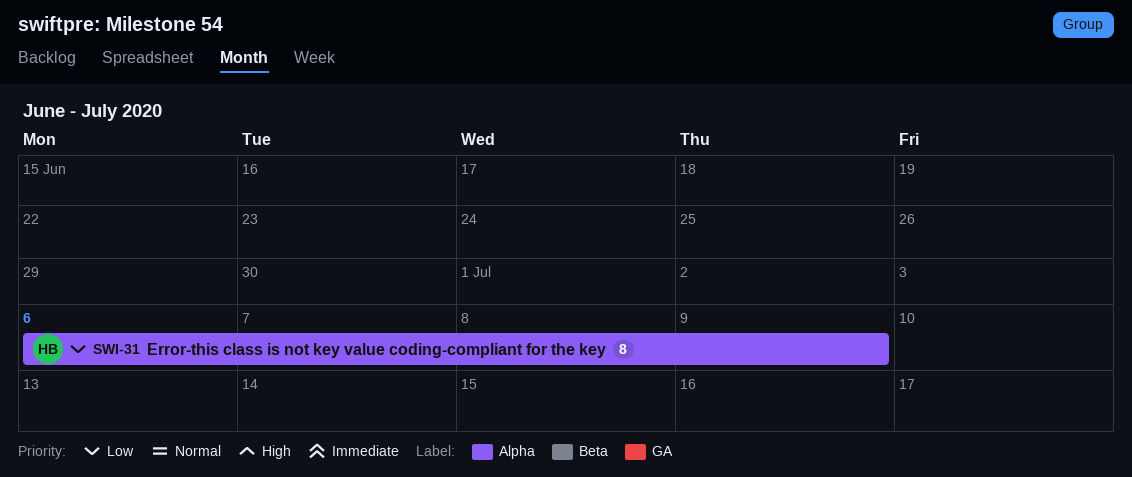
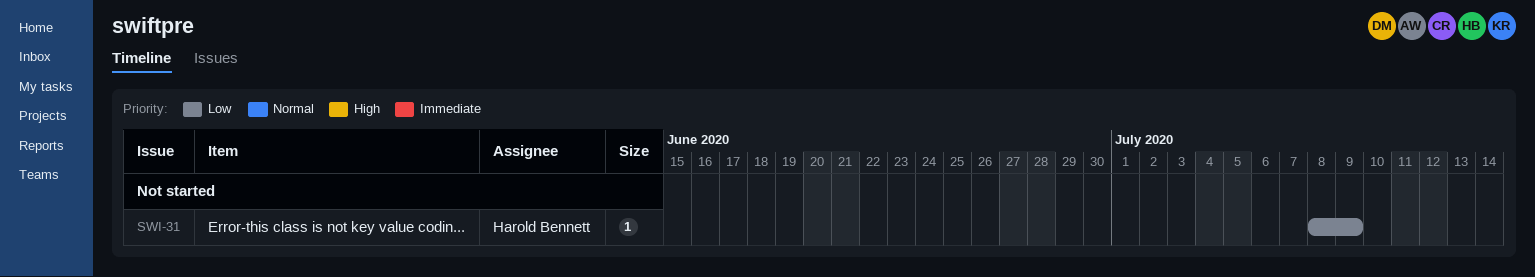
SWI-31, estimate: 8 -> 1
SWI-31, start: Jul 6 -> Jul 8

